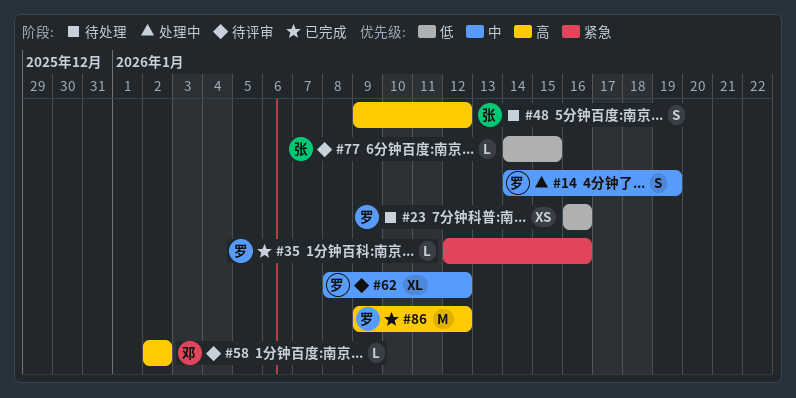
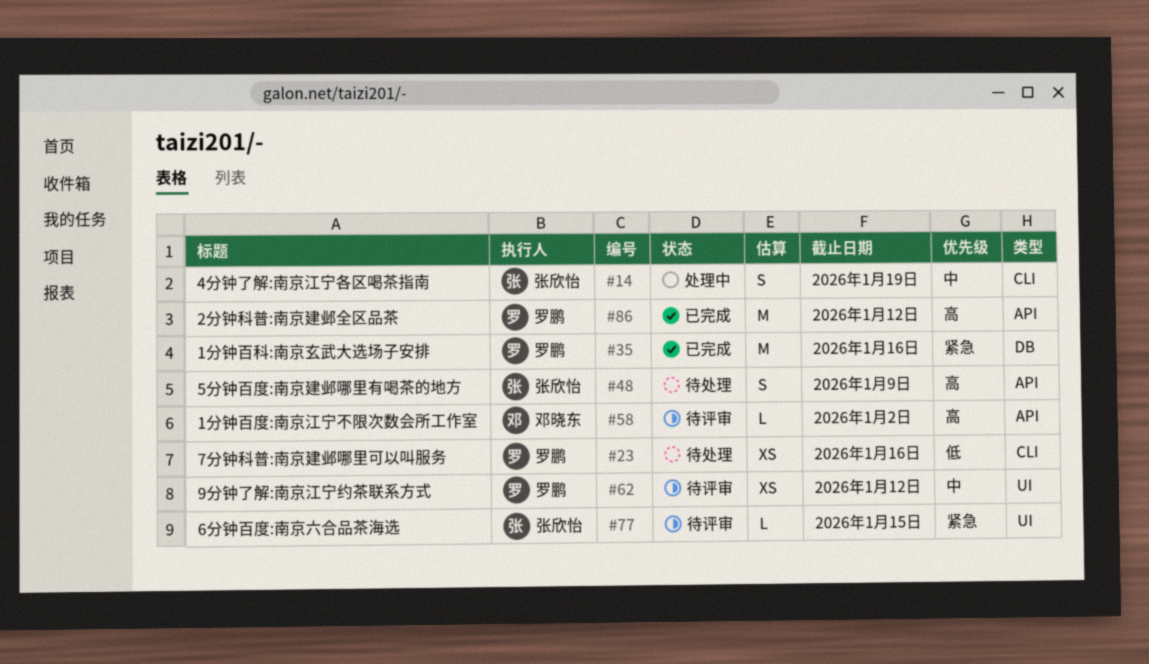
#14, owner: 罗鹏 -> 张欣怡
#35, estimate: L -> M
#48, due: Jan 12 -> Jan 9
#62, estimate: XL -> XS
#77, priority: 低 -> 紧急

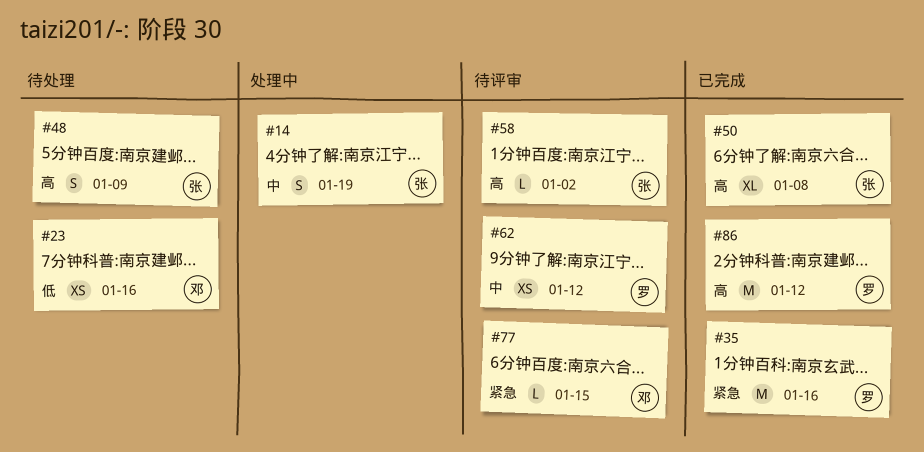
#23, owner: 罗鹏 -> 邓晓东
#50: none -> present
#58, owner: 邓晓东 -> 张欣怡
#77, owner: 张欣怡 -> 邓晓东

